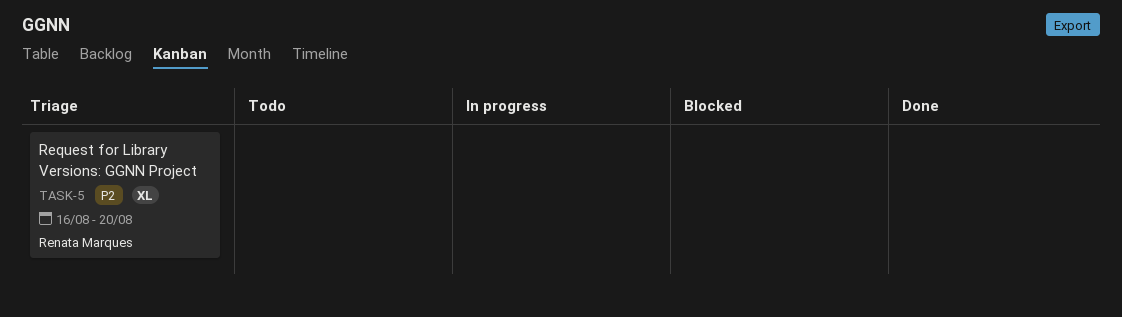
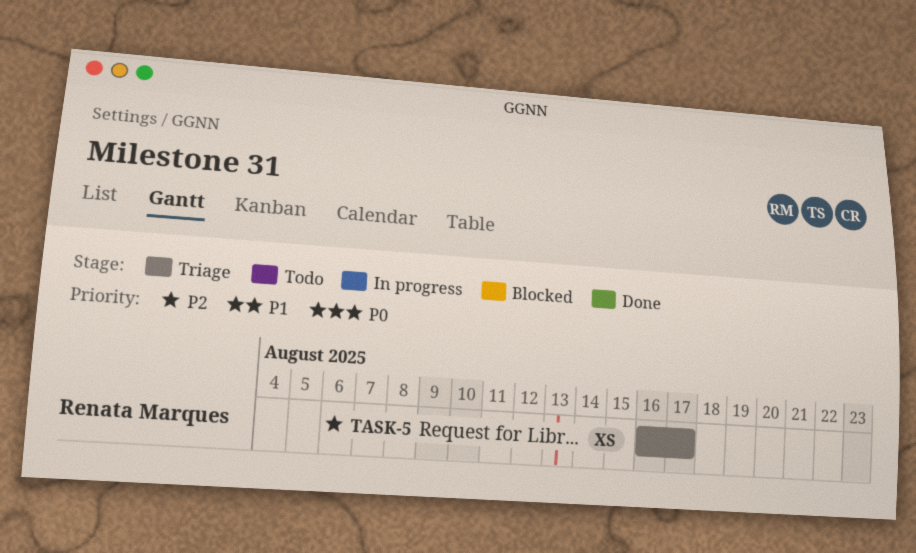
TASK-5, estimate: XL -> XS
TASK-5, due: Aug 20 -> Aug 17

